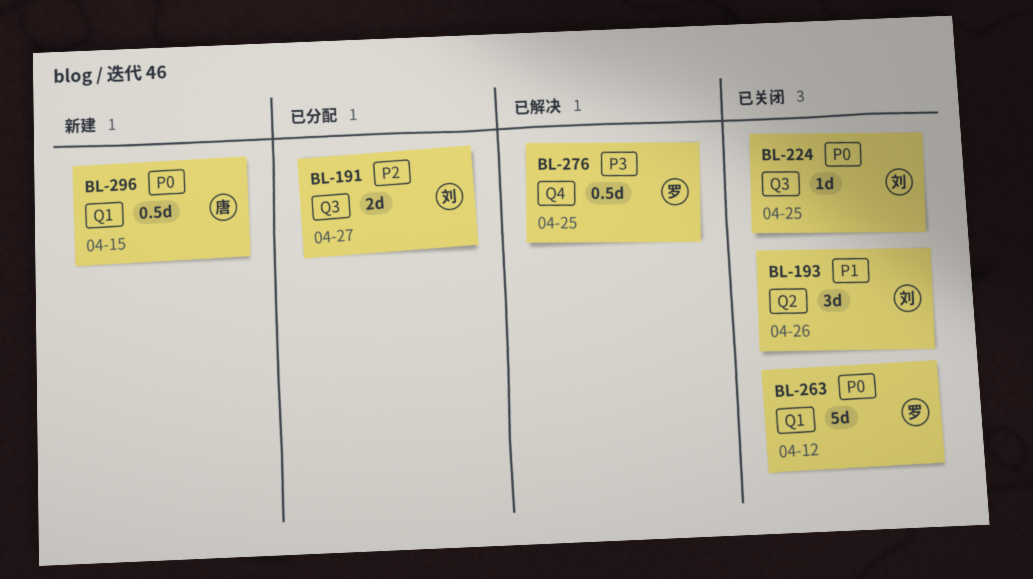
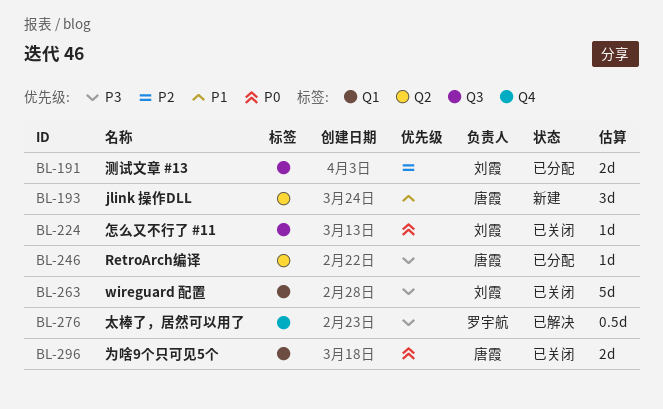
BL-193, status: 已关闭 -> 新建
BL-193, owner: 刘霞 -> 唐霞
BL-246: none -> present
BL-263, owner: 罗宇航 -> 刘霞
BL-263, priority: P0 -> P3
BL-296, status: 新建 -> 已关闭
BL-296, estimate: 0.5d -> 2d

